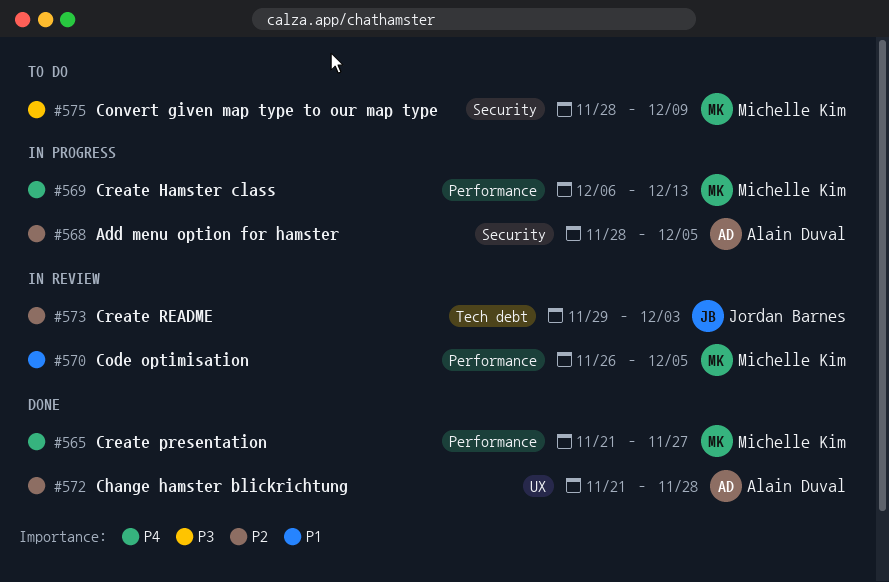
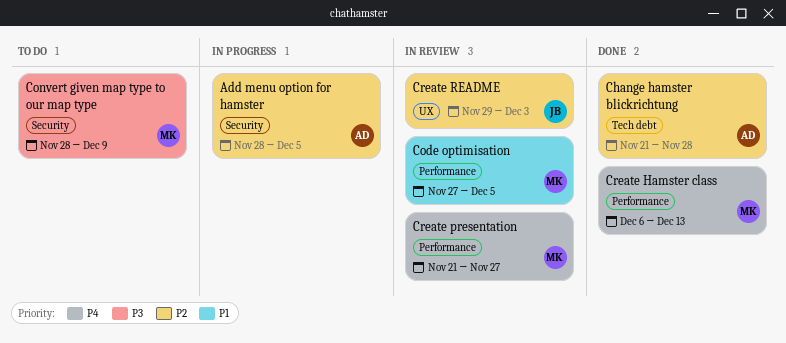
Change hamster blickrichtung, label: UX -> Tech debt
Code optimisation, start: Nov 26 -> Nov 27
Create Hamster class, status: In progress -> Done
Create presentation, status: Done -> In review
Create README, label: Tech debt -> UX

